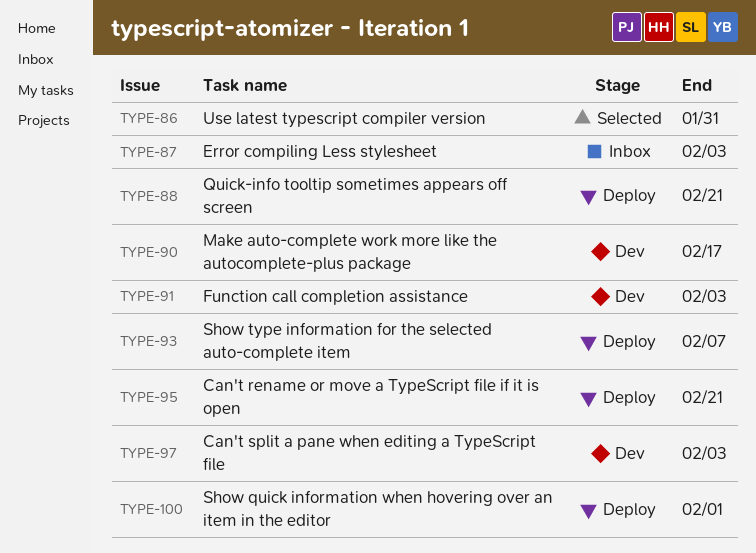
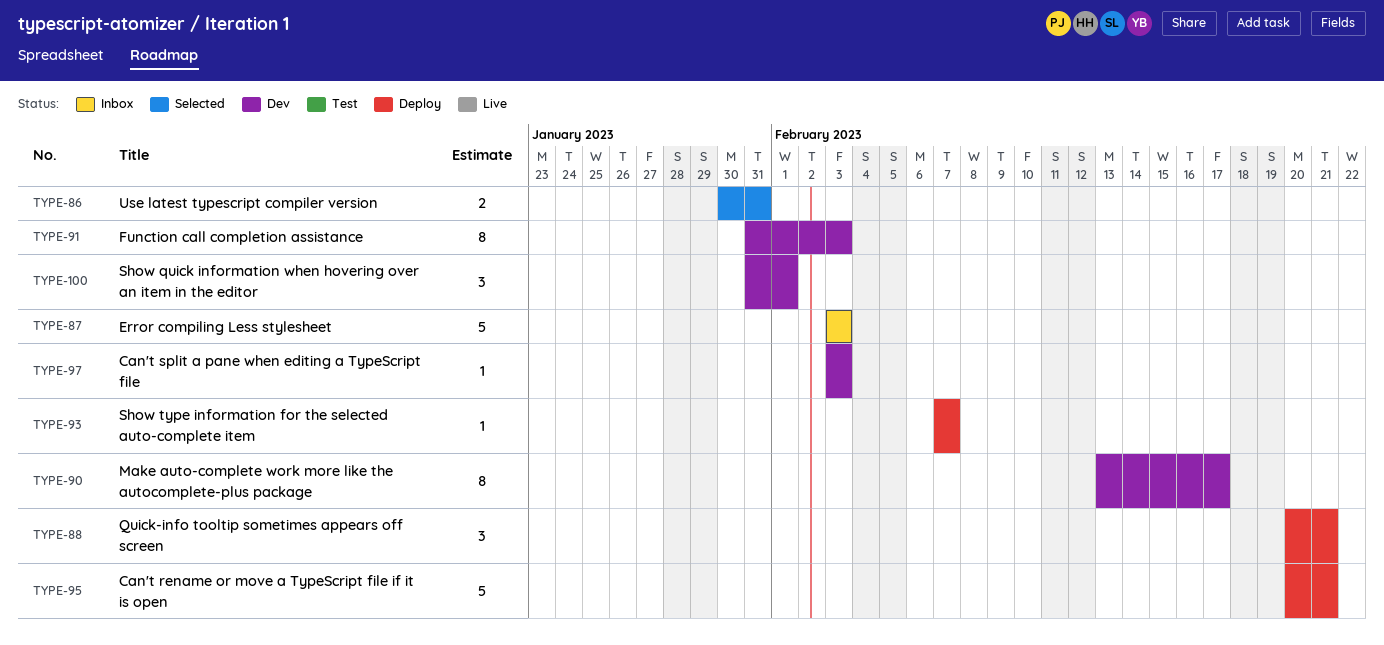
TYPE-100, status: Deploy -> Dev

